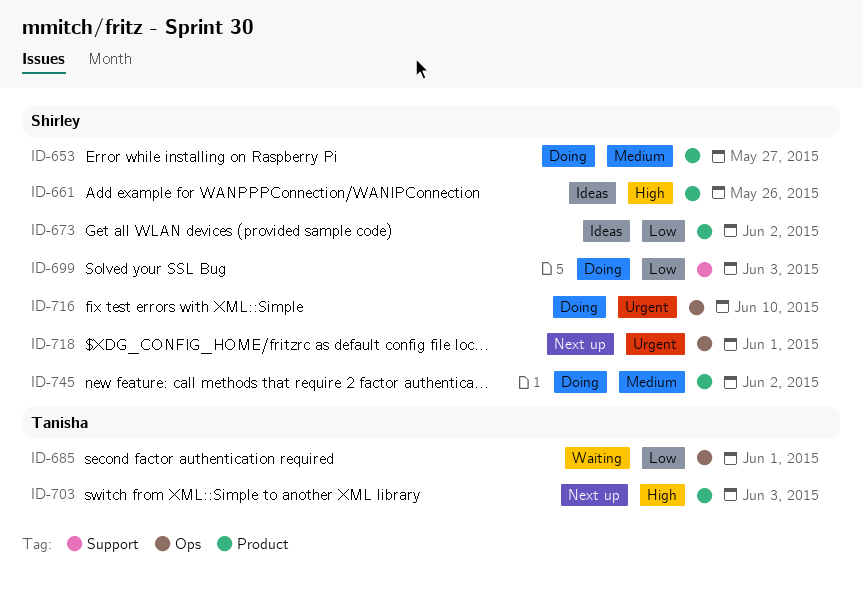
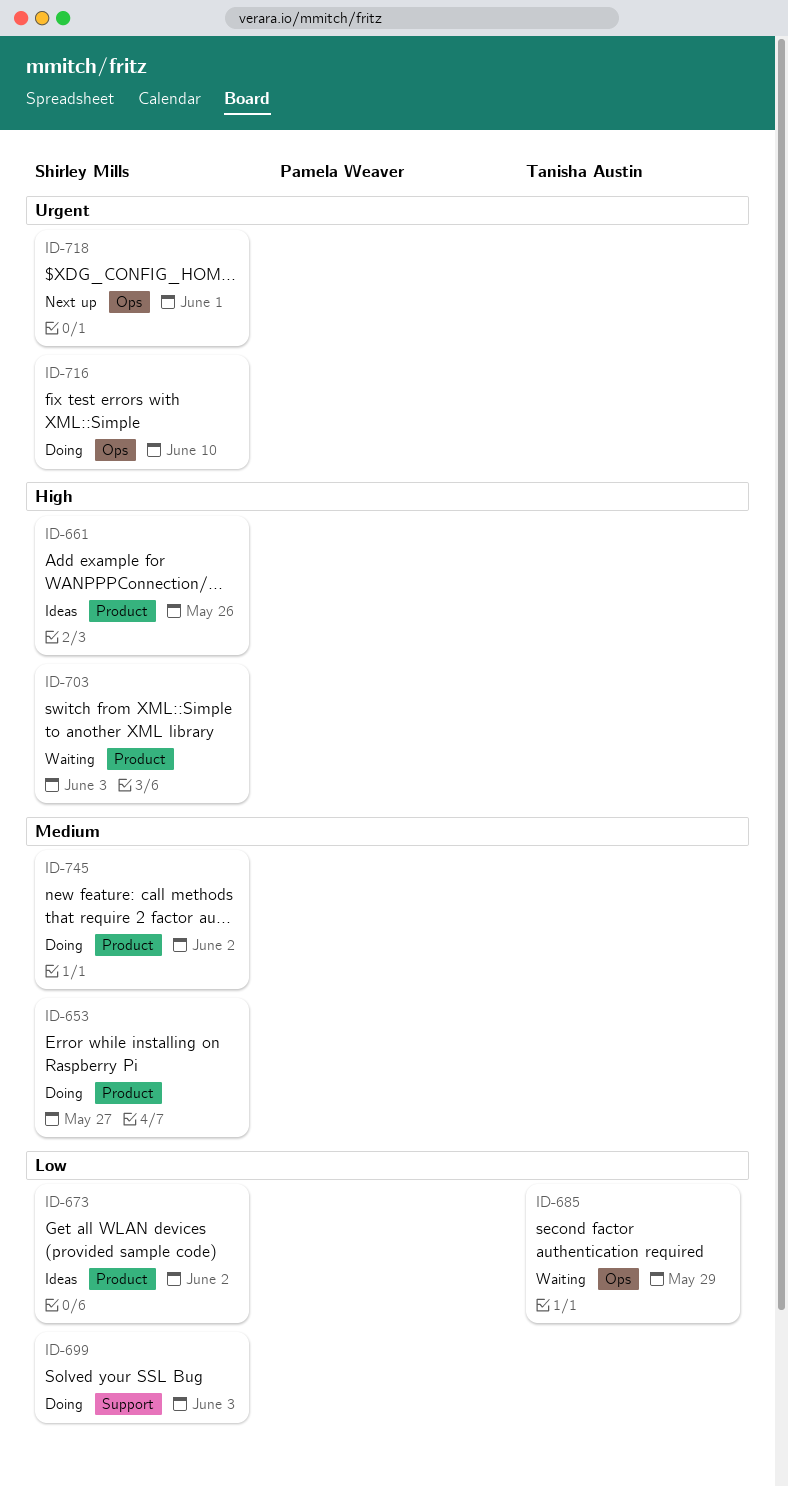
ID-685, due: Jun 1 -> May 29
ID-703, status: Next up -> Waiting
ID-703, owner: Tanisha Austin -> Shirley Mills

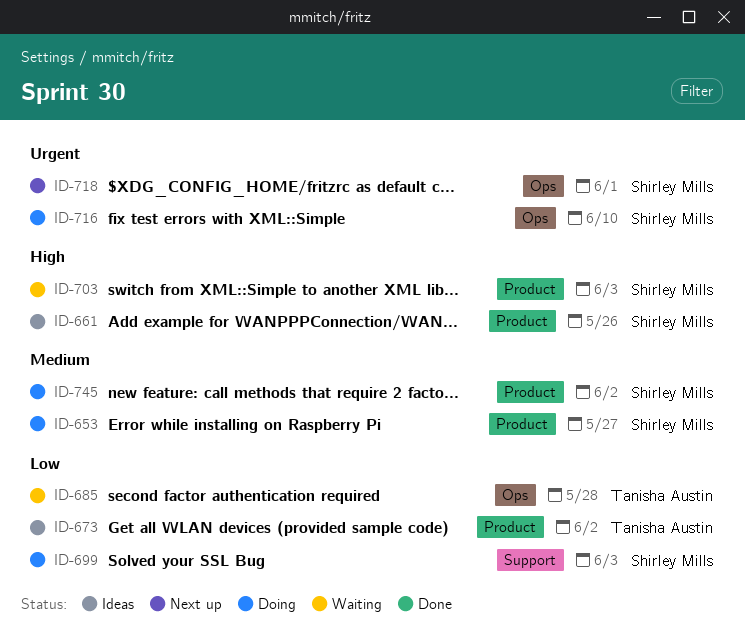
ID-673, owner: Shirley Mills -> Tanisha Austin
ID-685, due: May 29 -> May 28

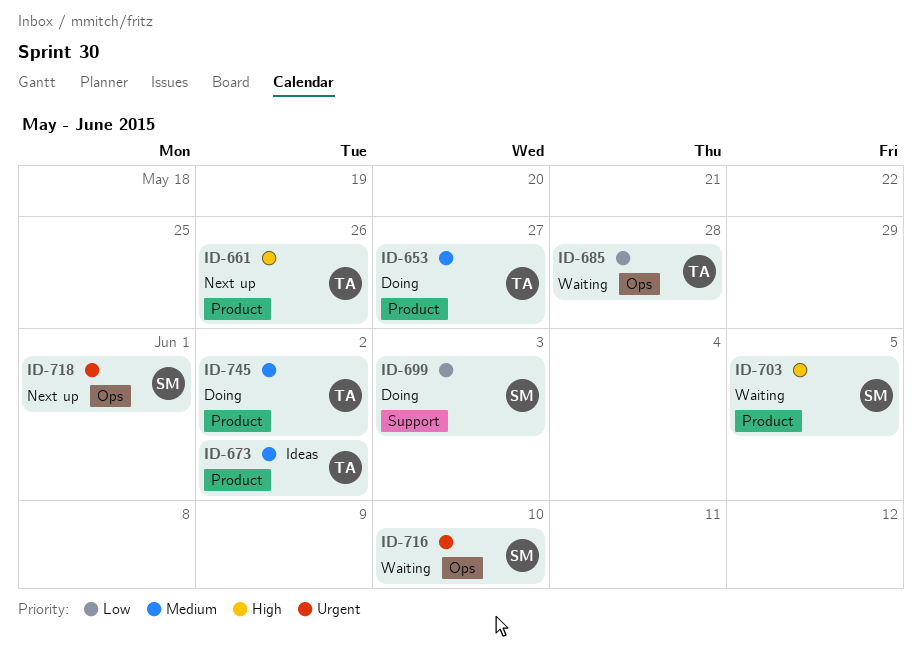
ID-653, owner: Shirley Mills -> Tanisha Austin
ID-661, status: Ideas -> Next up
ID-661, owner: Shirley Mills -> Tanisha Austin
ID-673, priority: Low -> Medium
ID-703, due: Jun 3 -> Jun 5
ID-716, status: Doing -> Waiting
ID-745, owner: Shirley Mills -> Tanisha Austin

